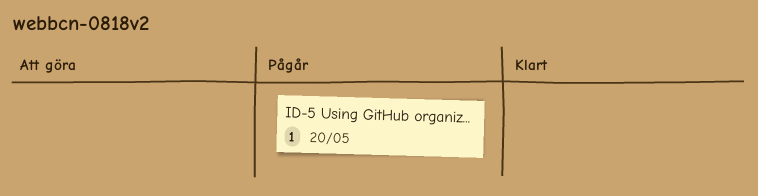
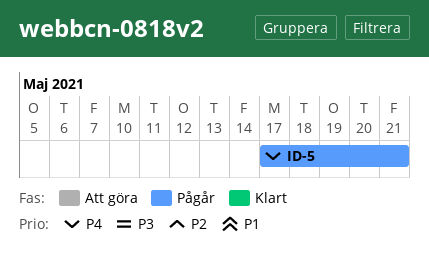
ID-5, due: May 20 -> May 21

